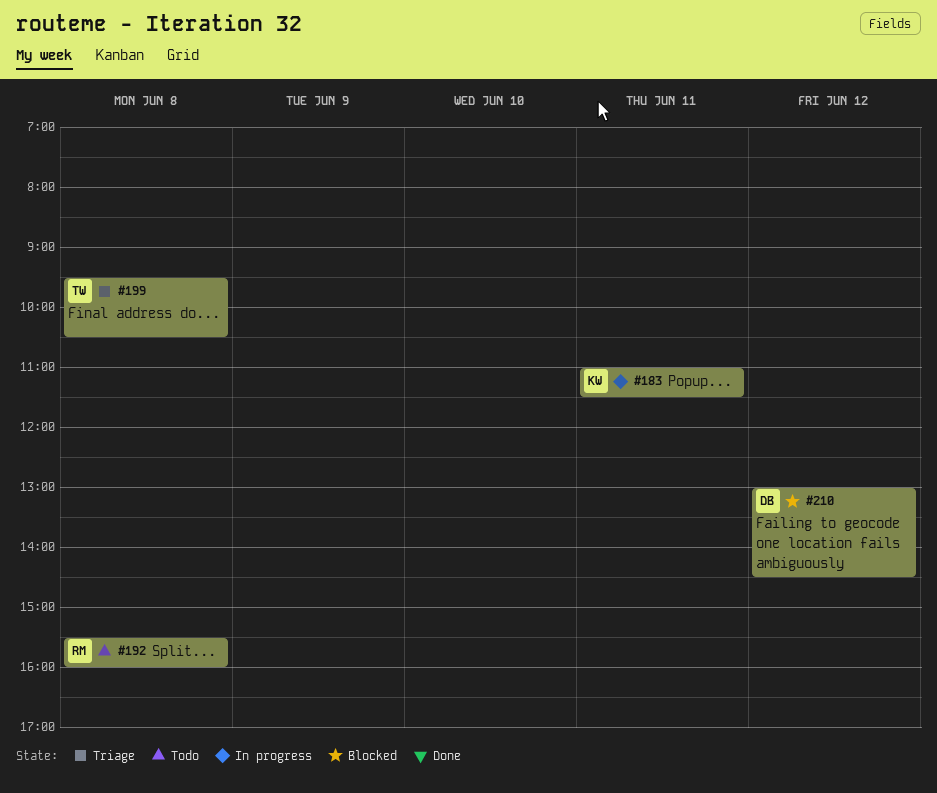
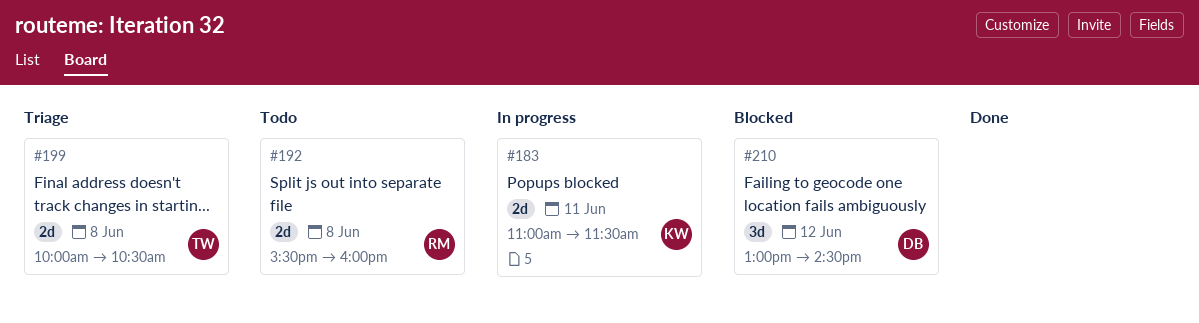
#199, begins: 09:30 -> 10:00

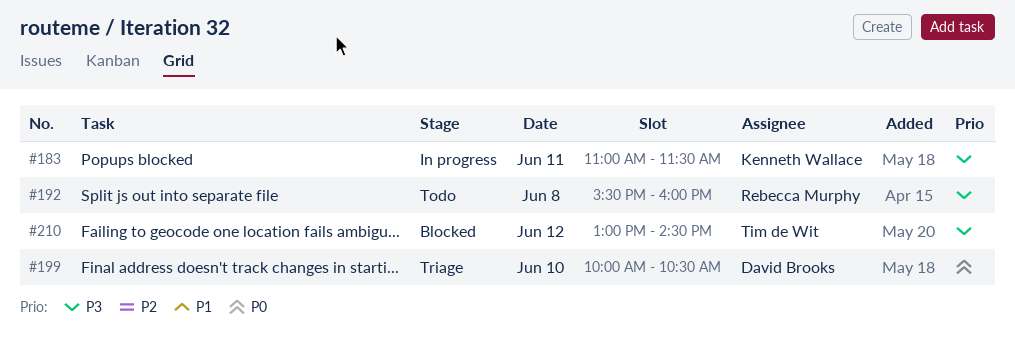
#199, owner: Tim de Wit -> David Brooks
#199, day: Jun 8 -> Jun 10
#210, owner: David Brooks -> Tim de Wit

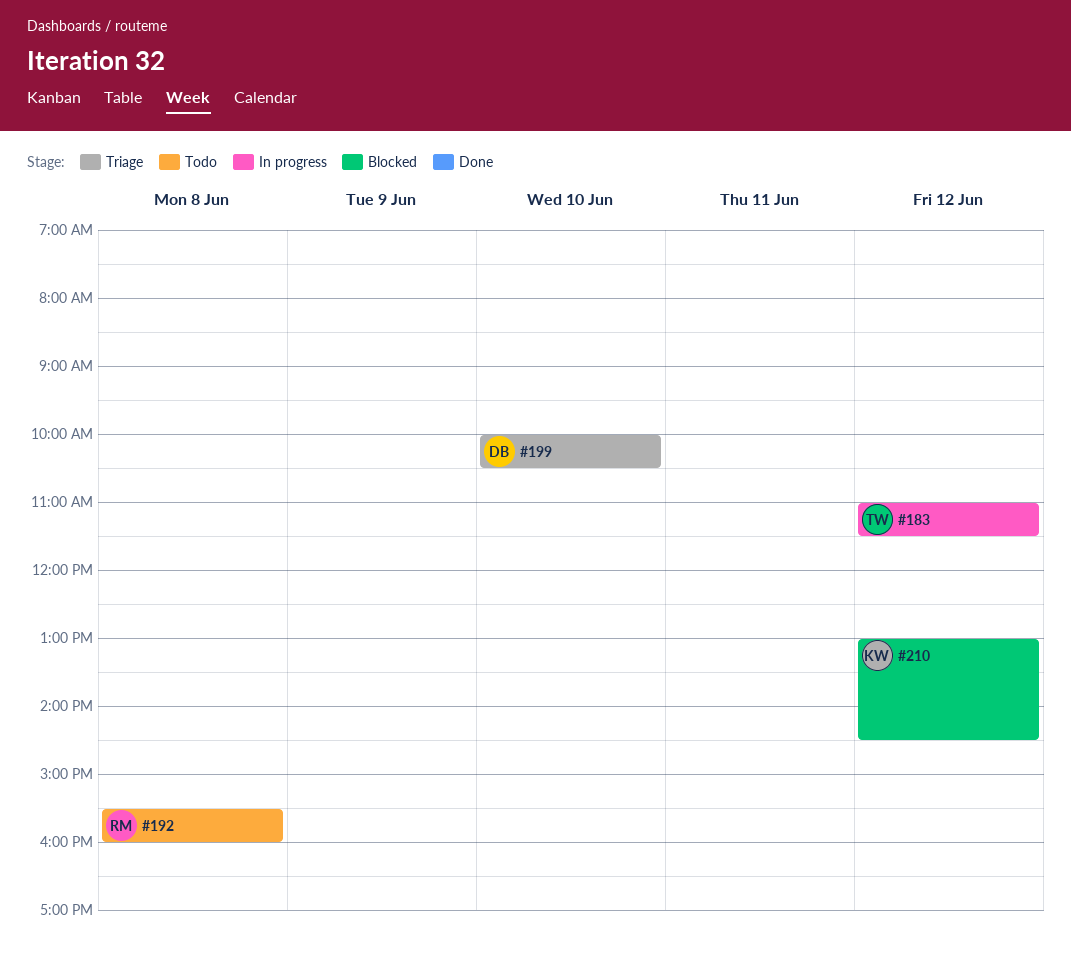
#183, owner: Kenneth Wallace -> Tim de Wit
#183, day: Jun 11 -> Jun 12
#210, owner: Tim de Wit -> Kenneth Wallace

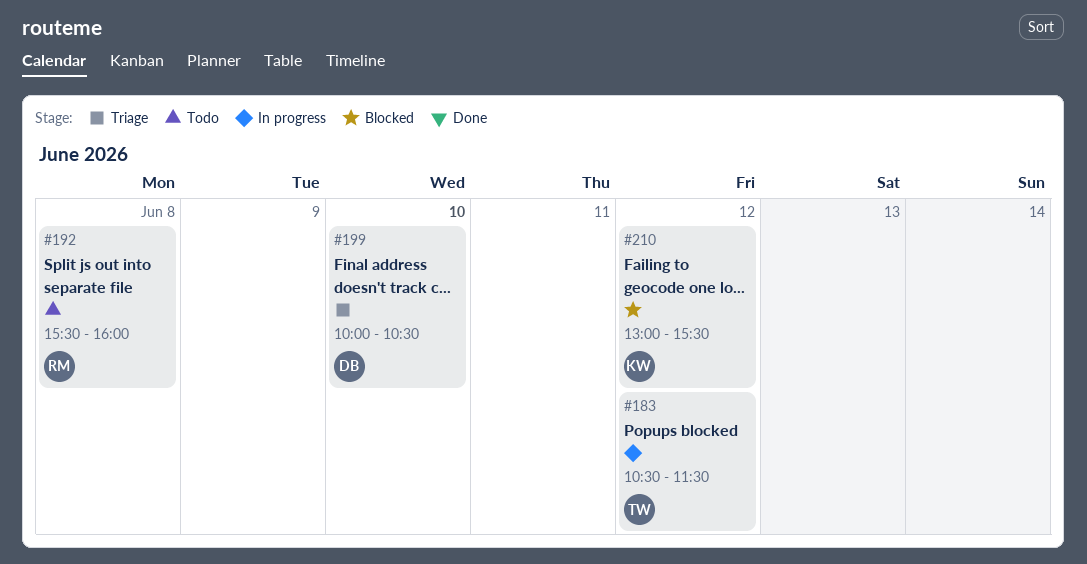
#183, begins: 11:00 -> 10:30
#210, ends: 14:30 -> 15:30

